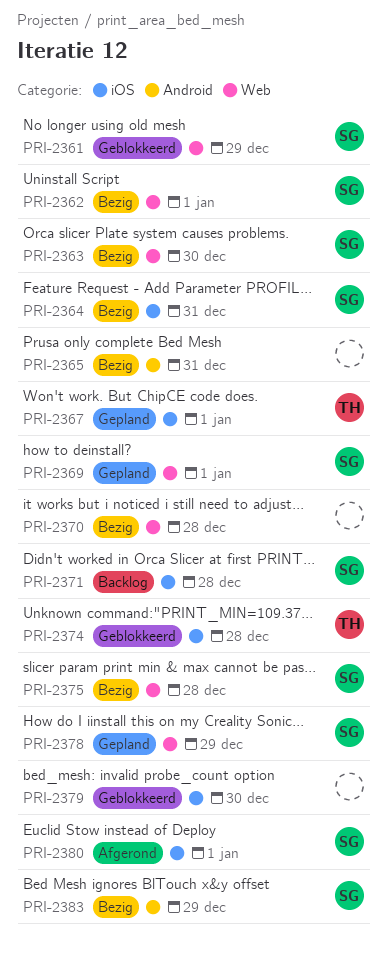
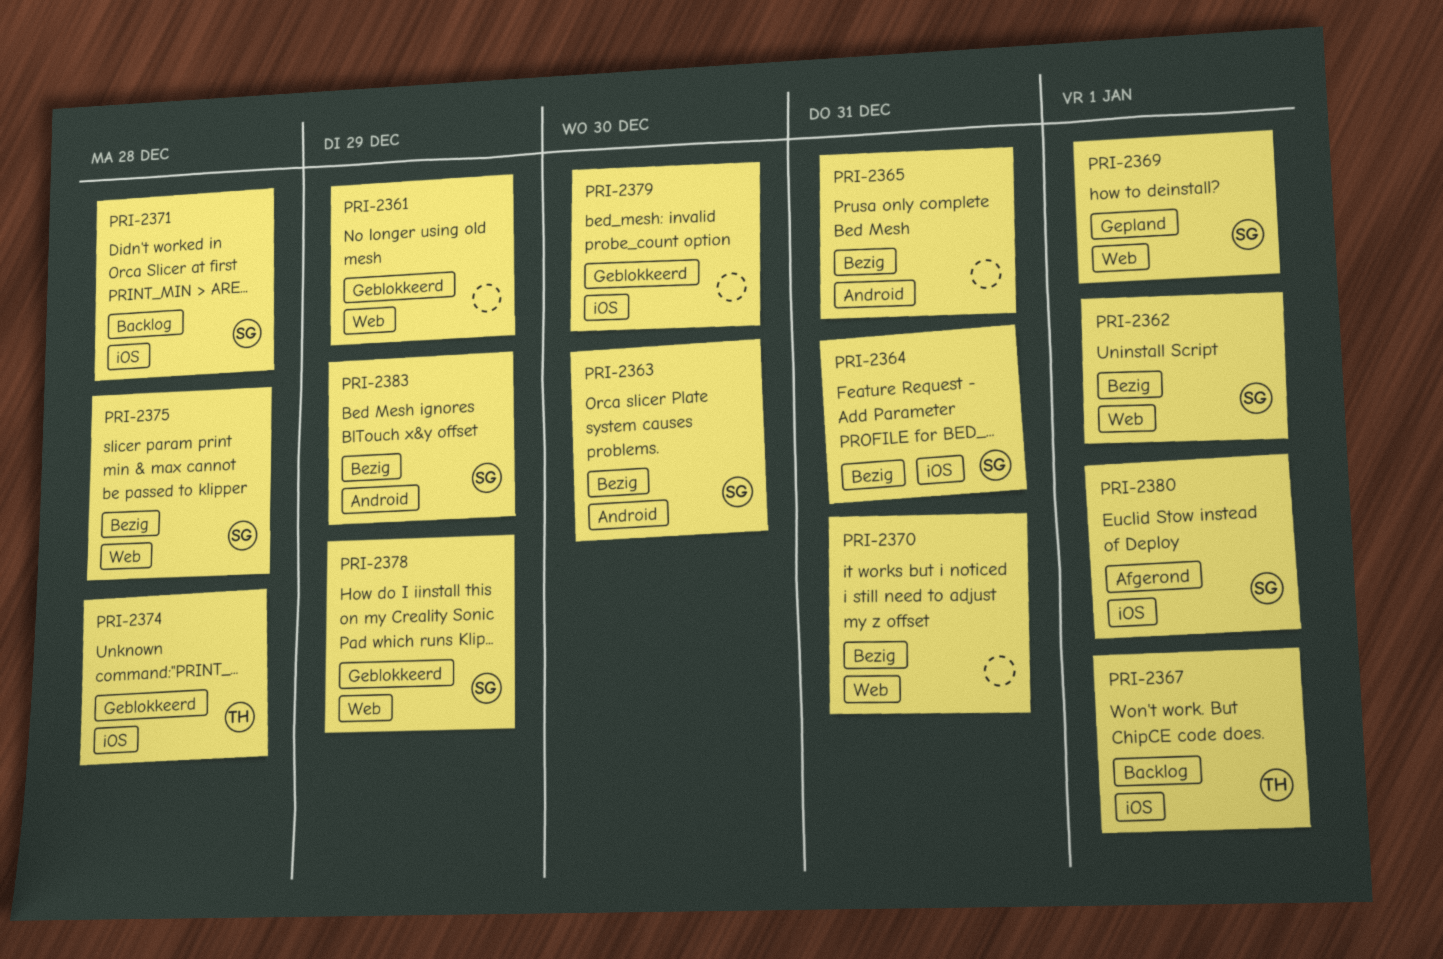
PRI-2361, owner: SG -> none
PRI-2363, label: Web -> Android
PRI-2367, status: Gepland -> Backlog
PRI-2370, due: Dec 28 -> Dec 31
PRI-2378, status: Gepland -> Geblokkeerd

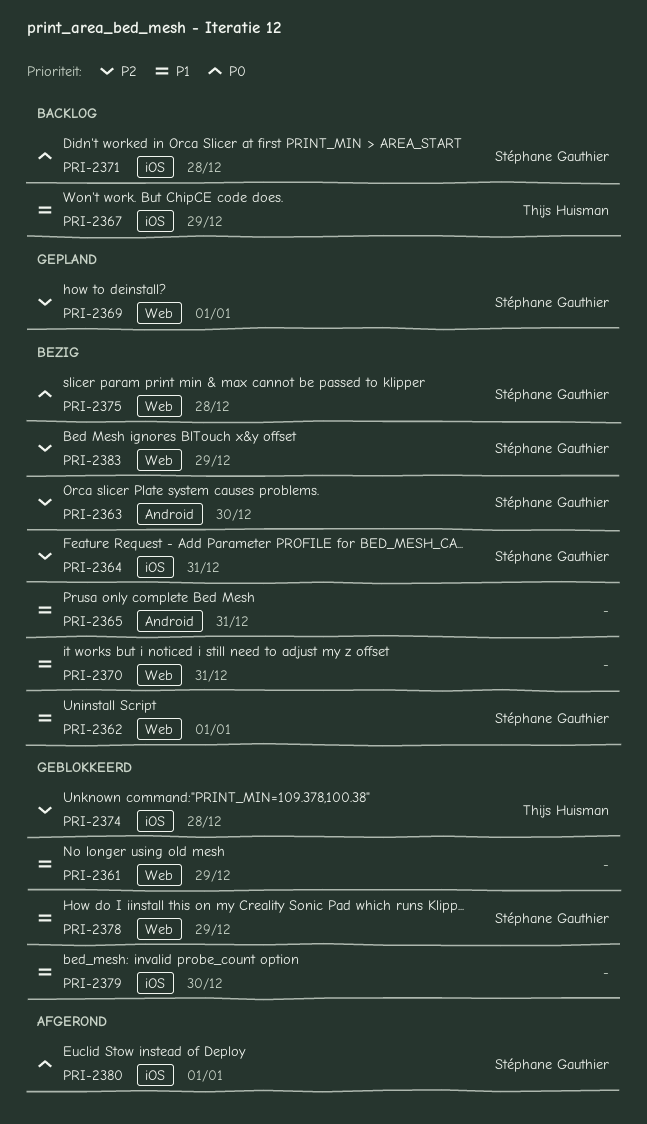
PRI-2367, due: Jan 1 -> Dec 29
PRI-2383, label: Android -> Web

